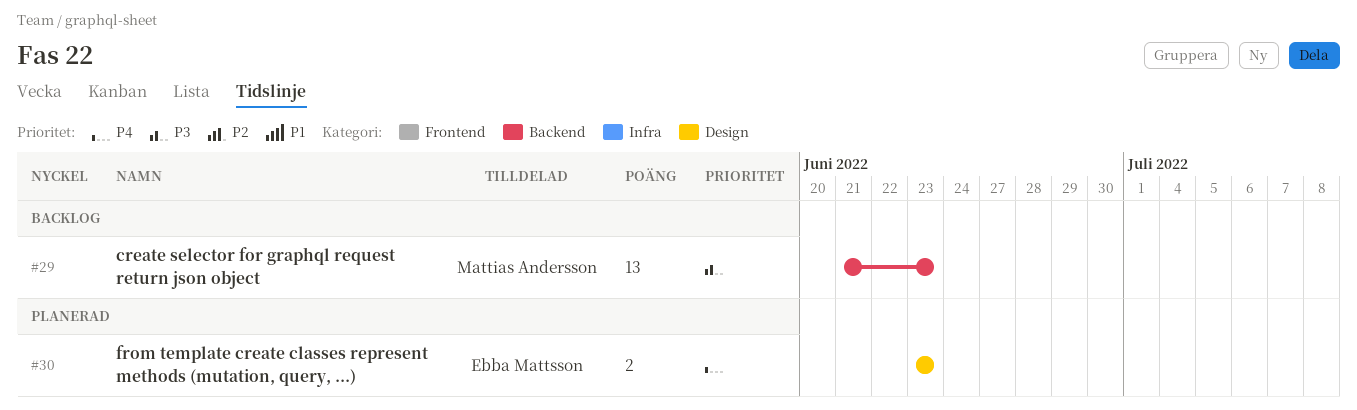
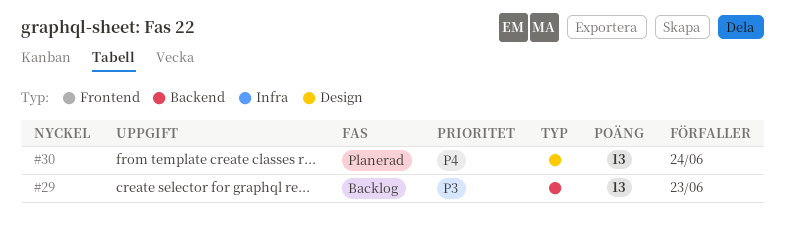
#30, estimate: 2 -> 13
#30, due: Jun 23 -> Jun 24

